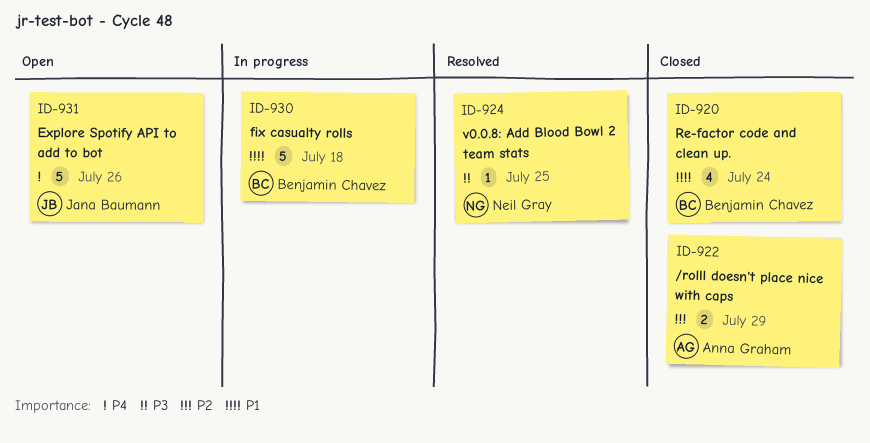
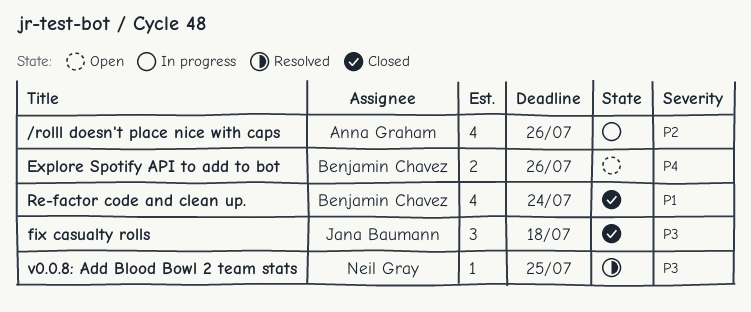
/rolll doesn't place nice with caps, status: Closed -> In progress
/rolll doesn't place nice with caps, estimate: 2 -> 4
/rolll doesn't place nice with caps, due: Jul 29 -> Jul 26
Explore Spotify API to add to bot, owner: Jana Baumann -> Benjamin Chavez
Explore Spotify API to add to bot, estimate: 5 -> 2
fix casualty rolls, status: In progress -> Closed
fix casualty rolls, owner: Benjamin Chavez -> Jana Baumann
fix casualty rolls, priority: P1 -> P3
fix casualty rolls, estimate: 5 -> 3

